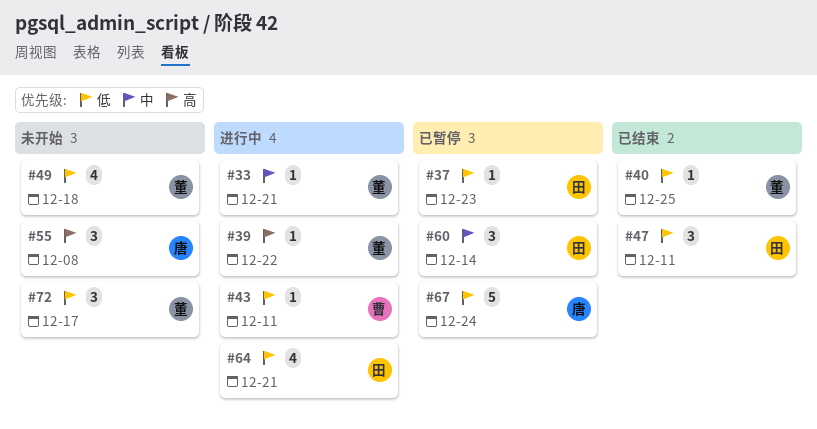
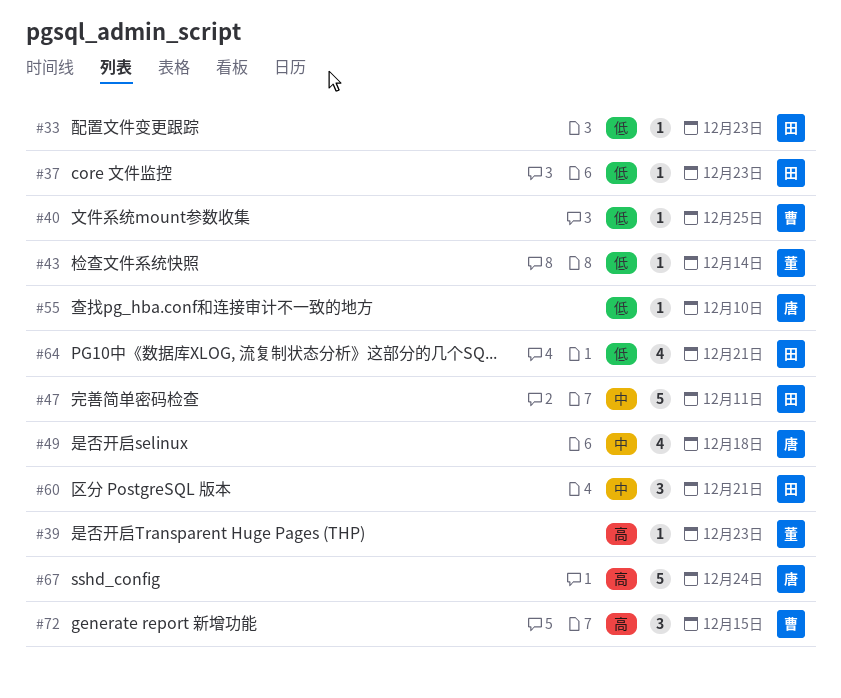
#33, owner: 董 -> 田
#33, priority: 中 -> 低
#33, due: Dec 21 -> Dec 23
#39, due: Dec 22 -> Dec 23
#40, owner: 董 -> 曹
#43, owner: 曹 -> 董
#43, due: Dec 11 -> Dec 14
#47, priority: 低 -> 中
#47, estimate: 3 -> 5
#49, owner: 董 -> 唐
#49, priority: 低 -> 中
#55, priority: 高 -> 低
#55, estimate: 3 -> 1
#55, due: Dec 8 -> Dec 10
#60, due: Dec 14 -> Dec 21
#67, priority: 低 -> 高
#72, owner: 董 -> 曹
#72, priority: 低 -> 高
#72, due: Dec 17 -> Dec 15

